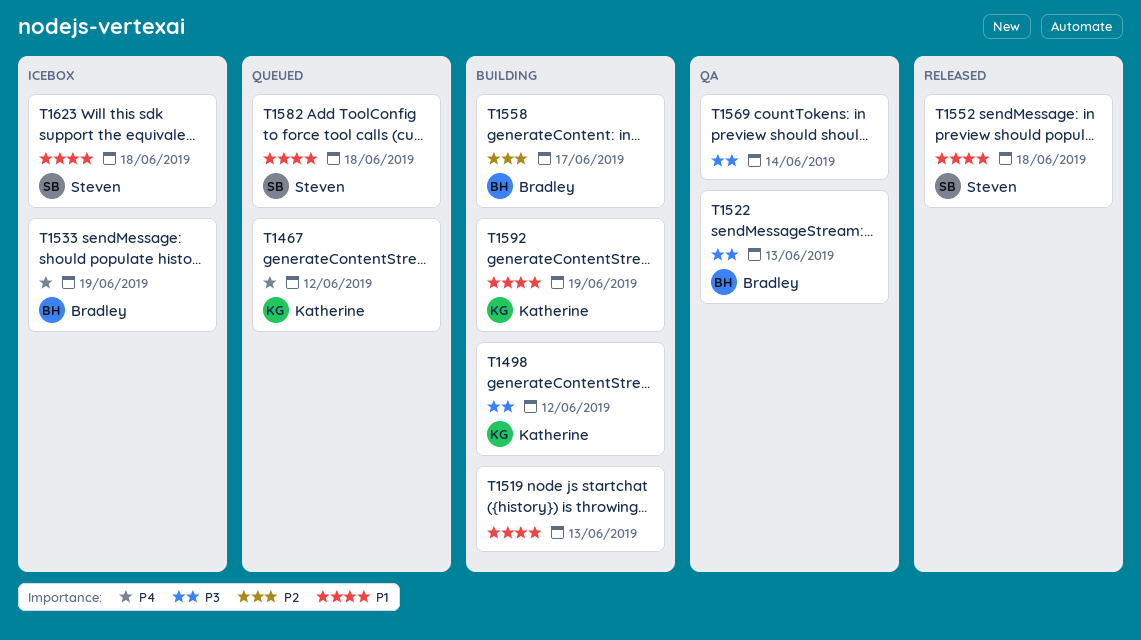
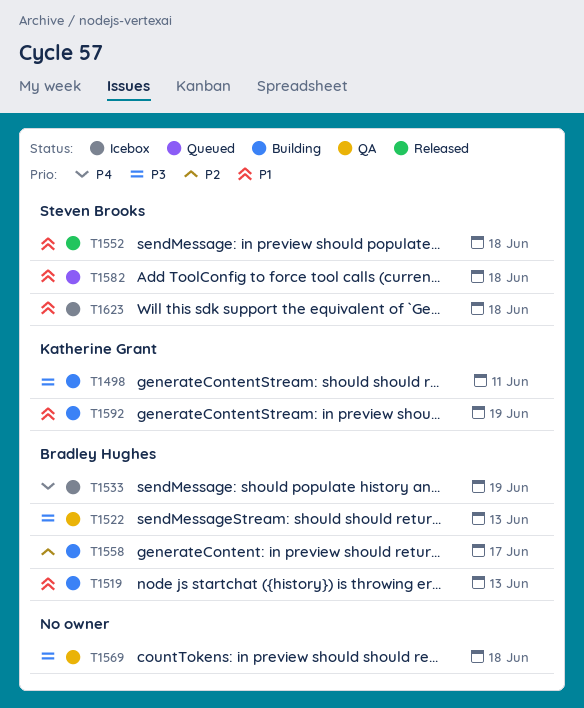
T1467: present -> none
T1498, due: Jun 12 -> Jun 11
T1519, owner: none -> Bradley Hughes
T1569, due: Jun 14 -> Jun 18

